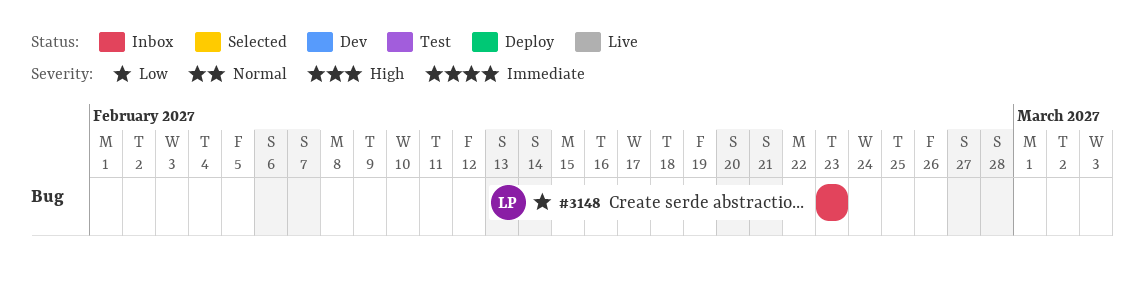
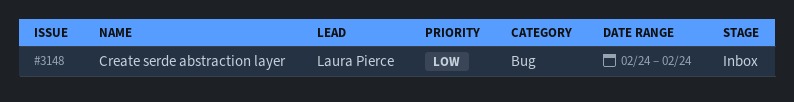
#3148, start: Feb 23 -> Feb 24
#3148, due: Feb 23 -> Feb 24

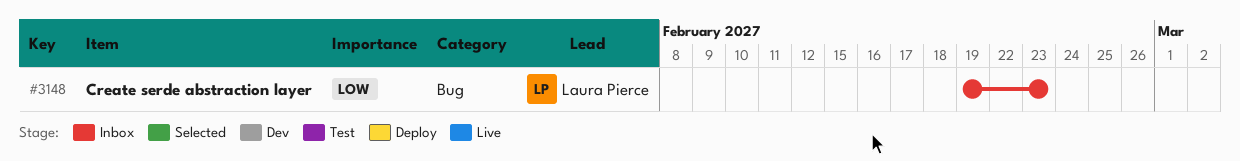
#3148, start: Feb 24 -> Feb 19
#3148, due: Feb 24 -> Feb 23

